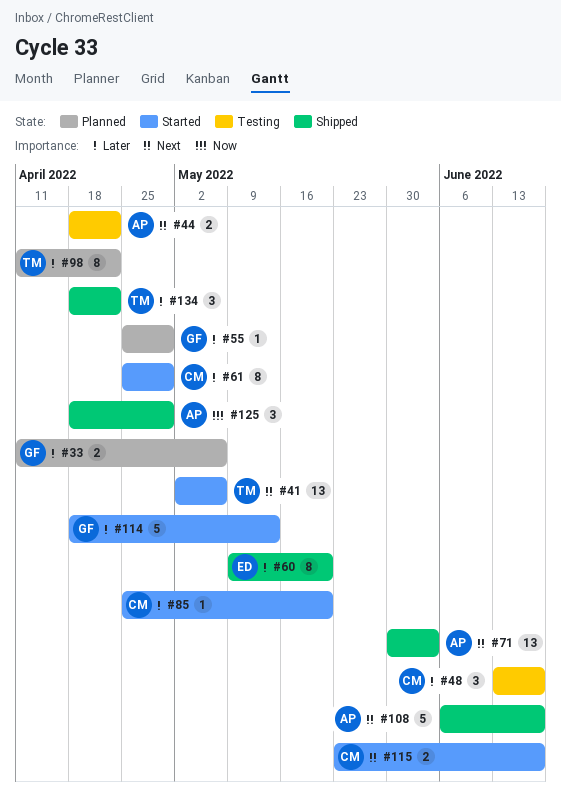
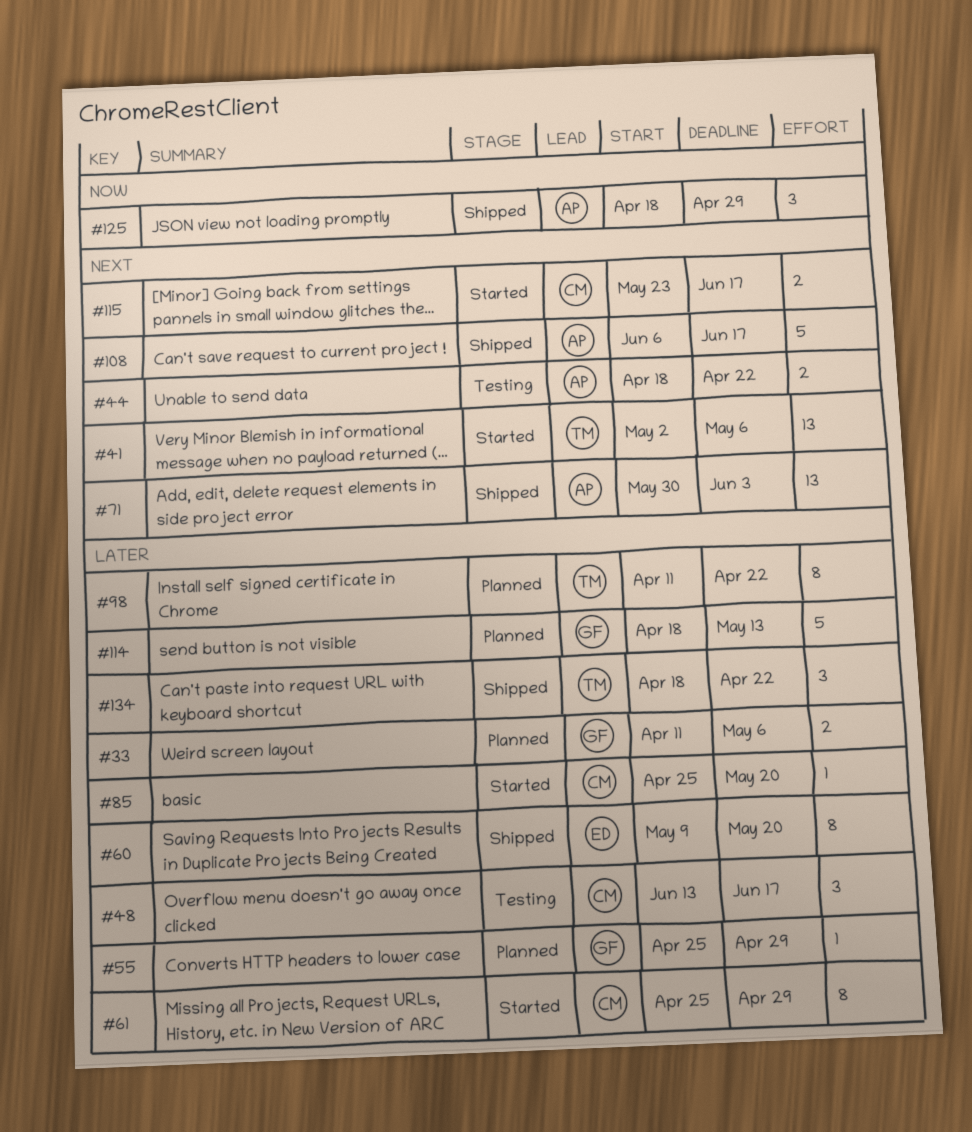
#114, status: Started -> Planned

